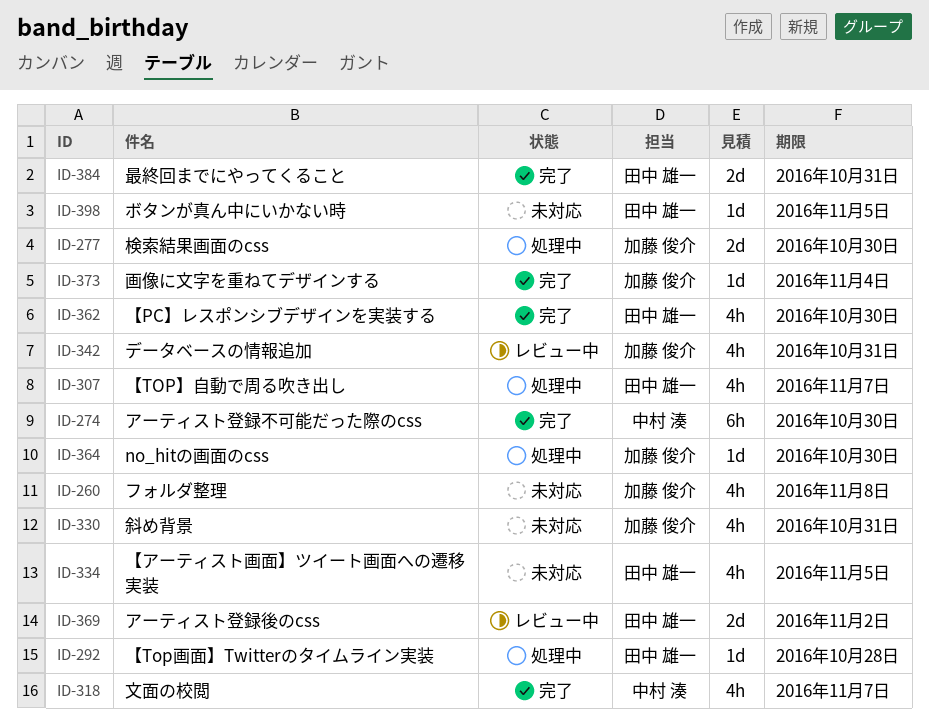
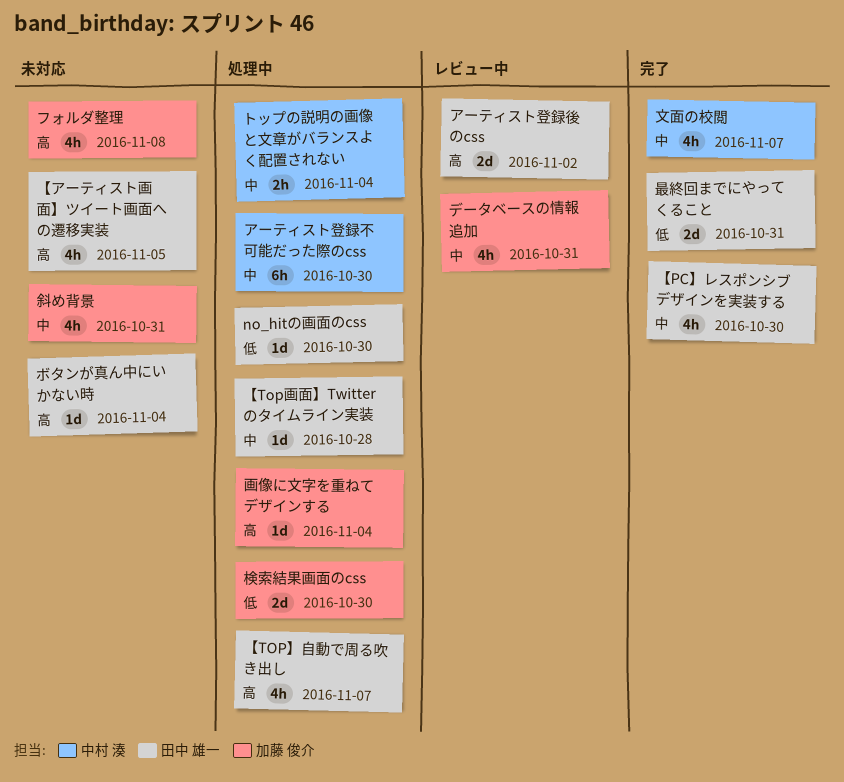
no_hitの画面のcss, owner: 加藤 俊介 -> 田中 雄一
アーティスト登録不可能だった際のcss, status: 完了 -> 処理中
トップの説明の画像と文章がバランスよく配置されない: none -> present
ボタンが真ん中にいかない時, due: Nov 5 -> Nov 4
画像に文字を重ねてデザインする, status: 完了 -> 処理中

